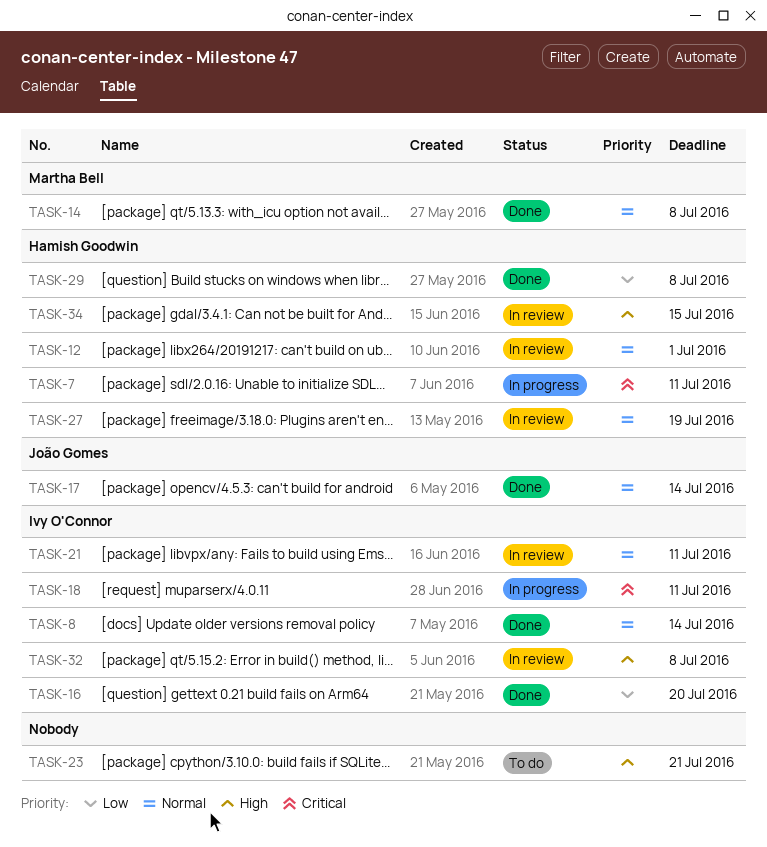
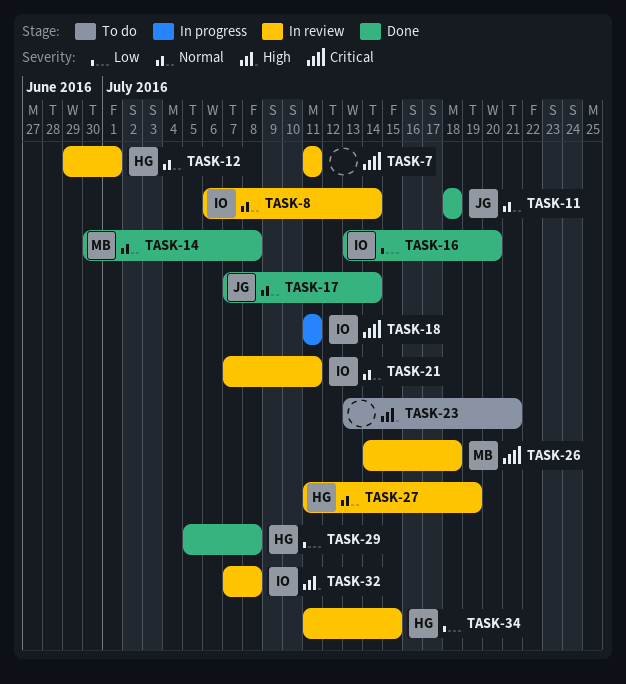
TASK-7, status: In progress -> In review
TASK-7, owner: Hamish Goodwin -> none
TASK-8, status: Done -> In review
TASK-11: none -> present
TASK-26: none -> present
TASK-34, priority: High -> Low

